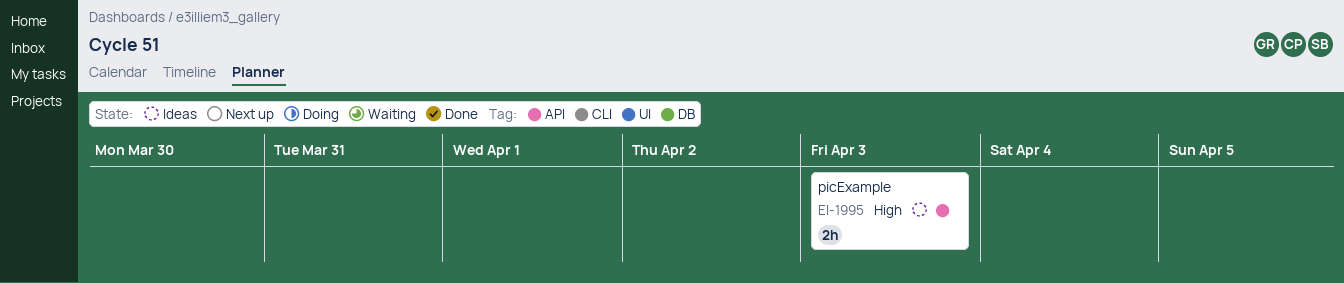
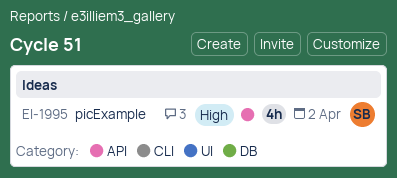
EI-1995, estimate: 2h -> 4h
EI-1995, due: Apr 3 -> Apr 2

